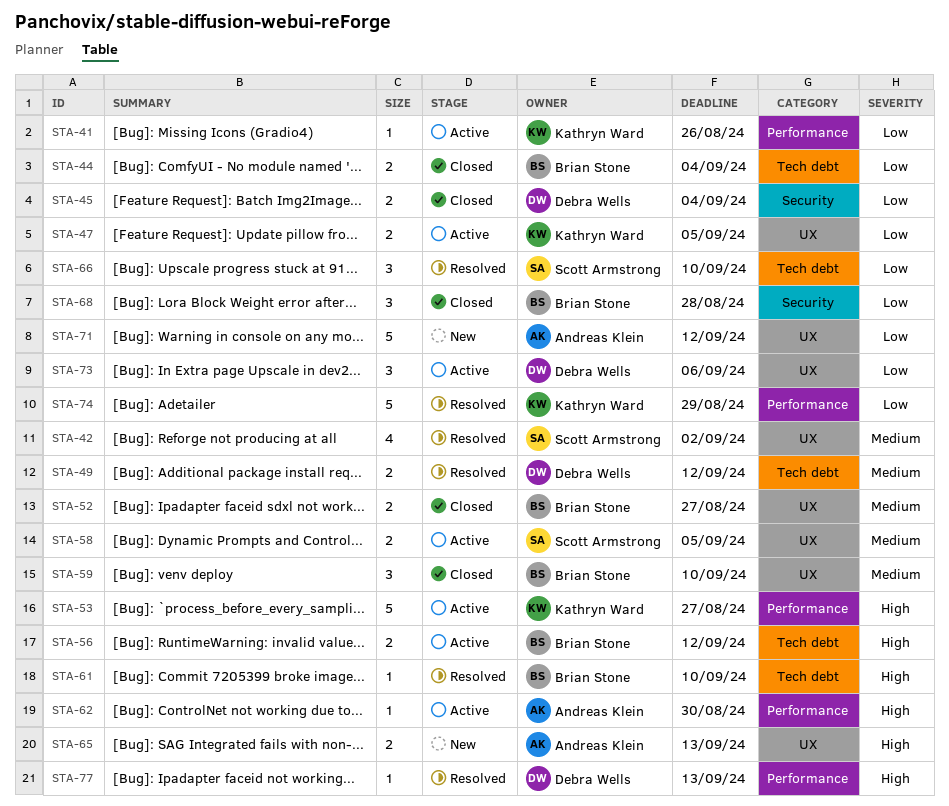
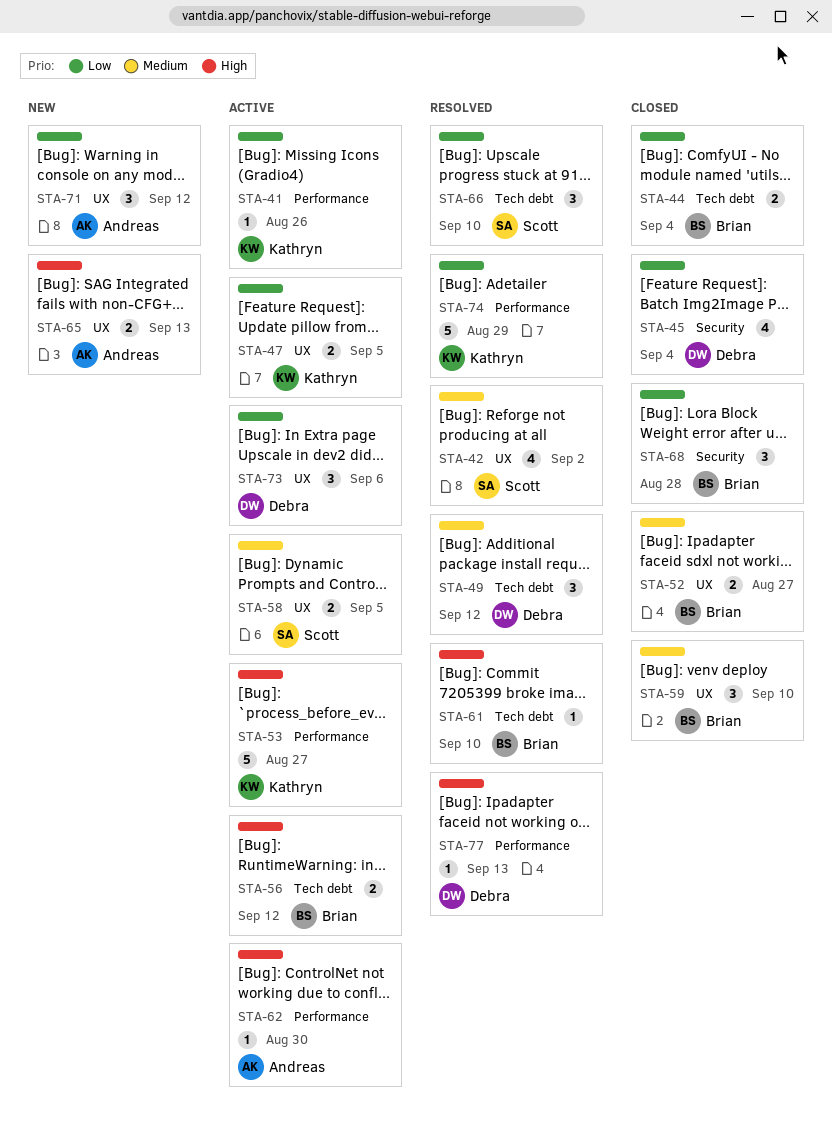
STA-45, estimate: 2 -> 4
STA-49, estimate: 2 -> 3
STA-71, estimate: 5 -> 3

